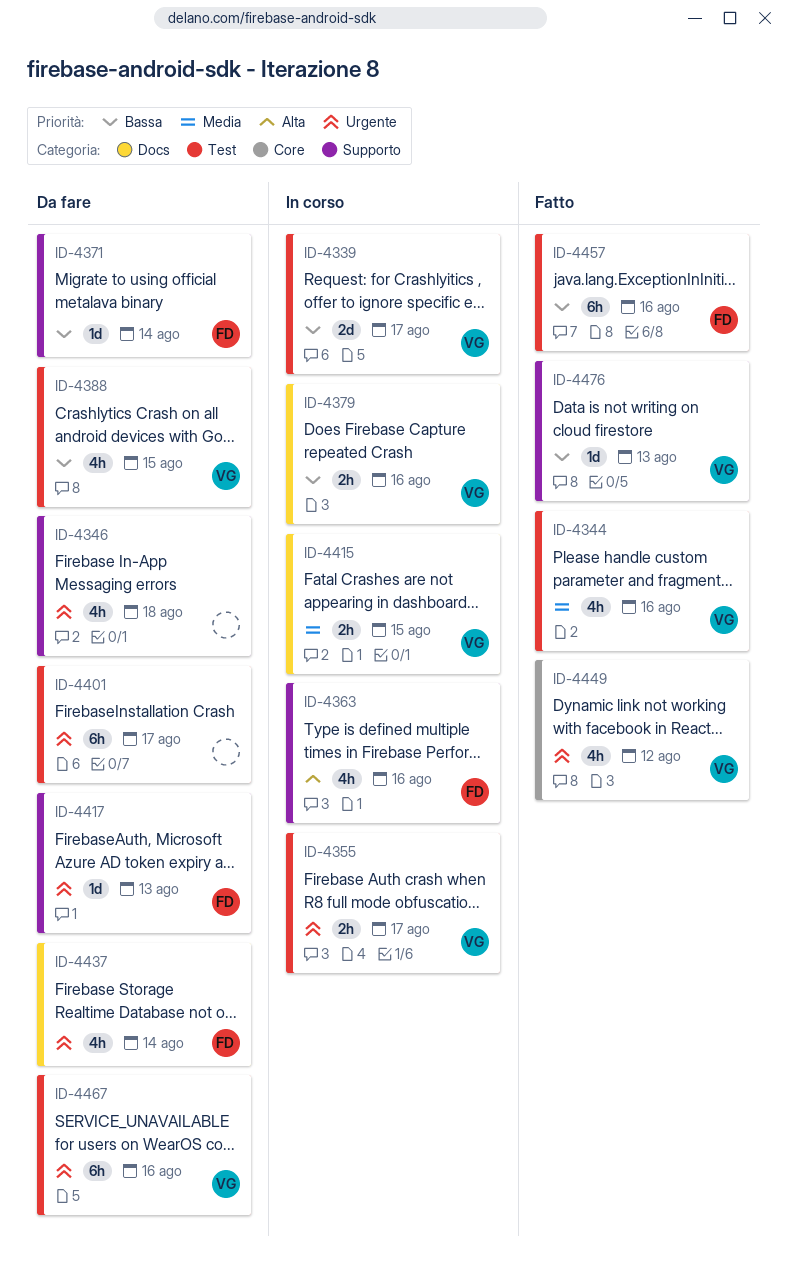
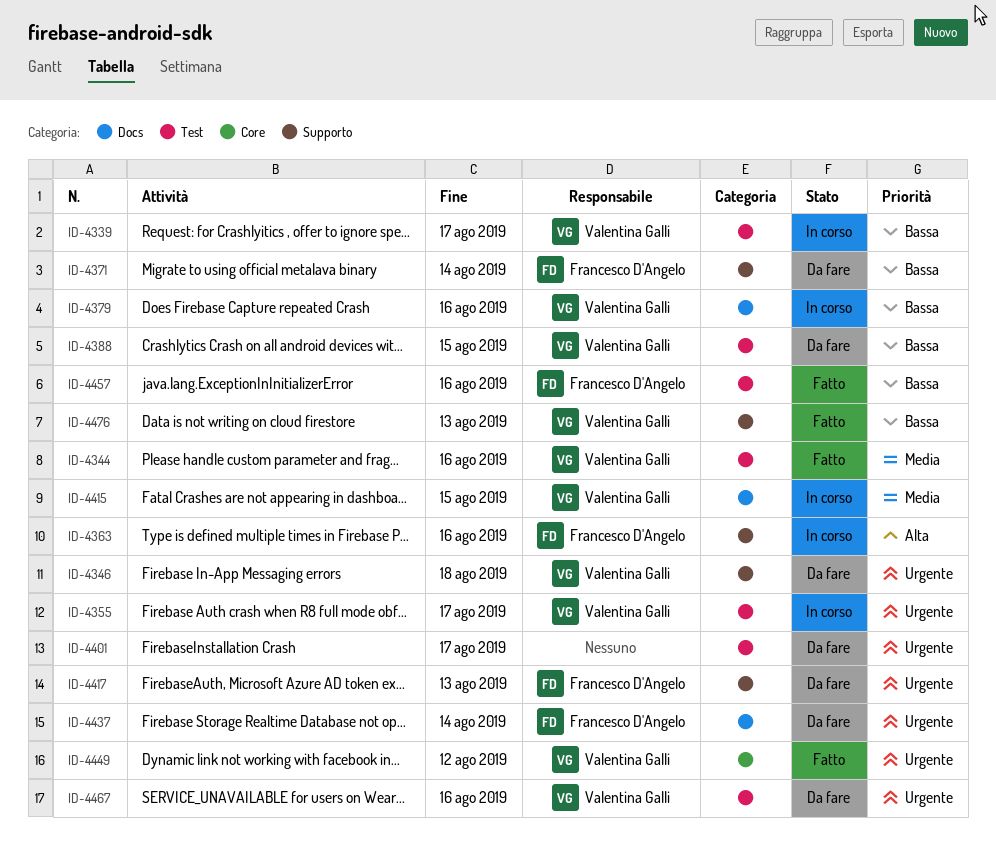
ID-4346, owner: none -> Valentina Galli

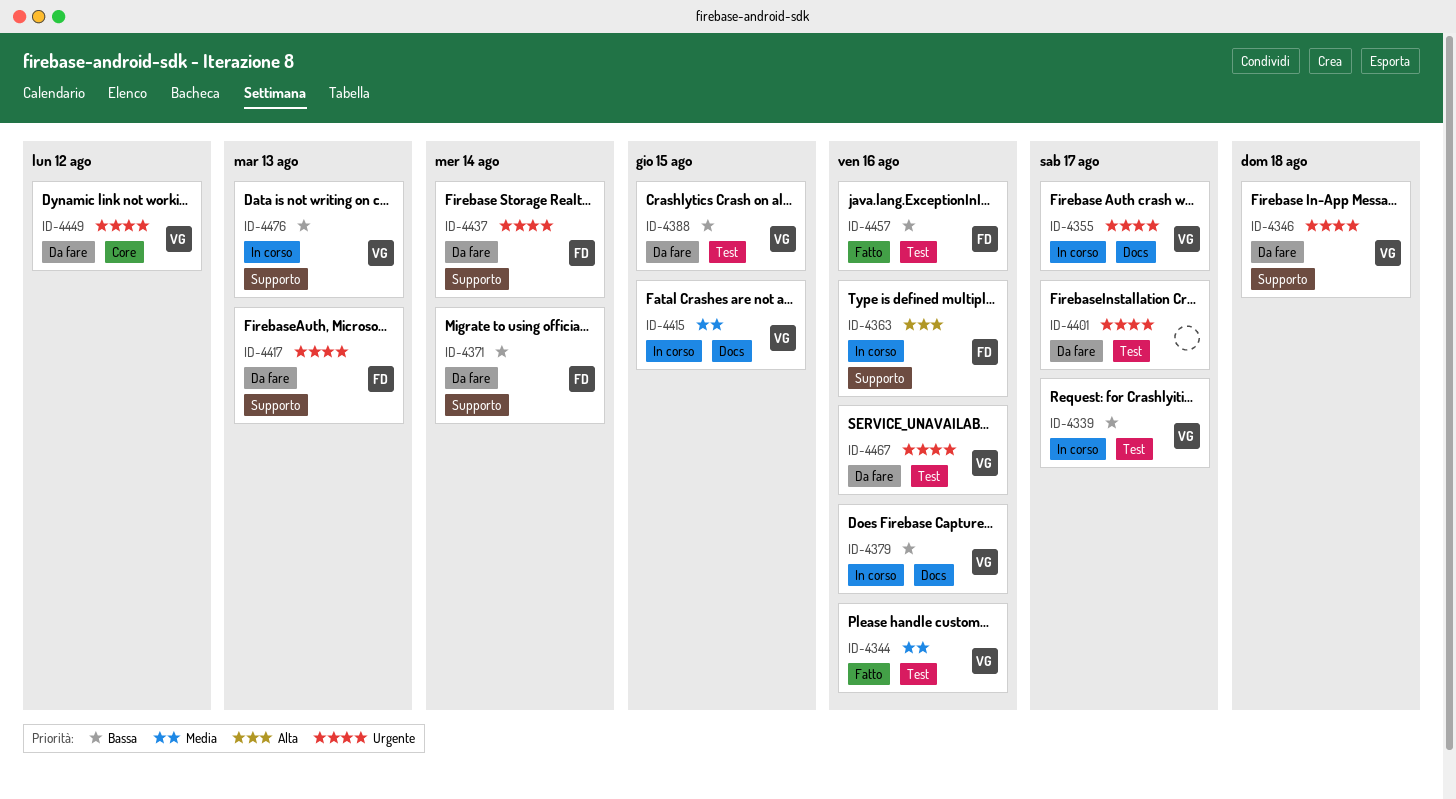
ID-4355, label: Test -> Docs
ID-4437, label: Docs -> Supporto
ID-4449, status: Fatto -> Da fare
ID-4476, status: Fatto -> In corso

